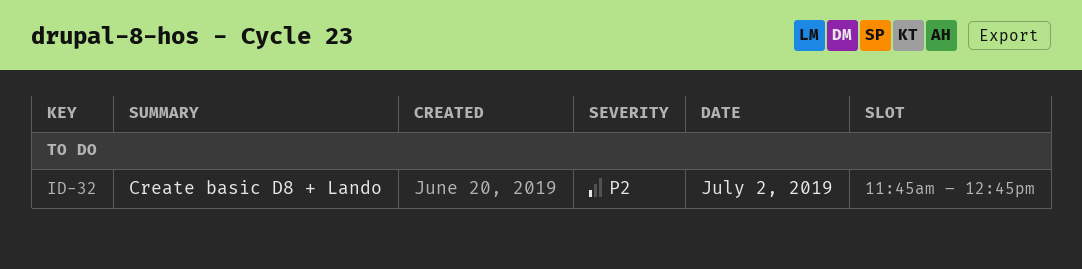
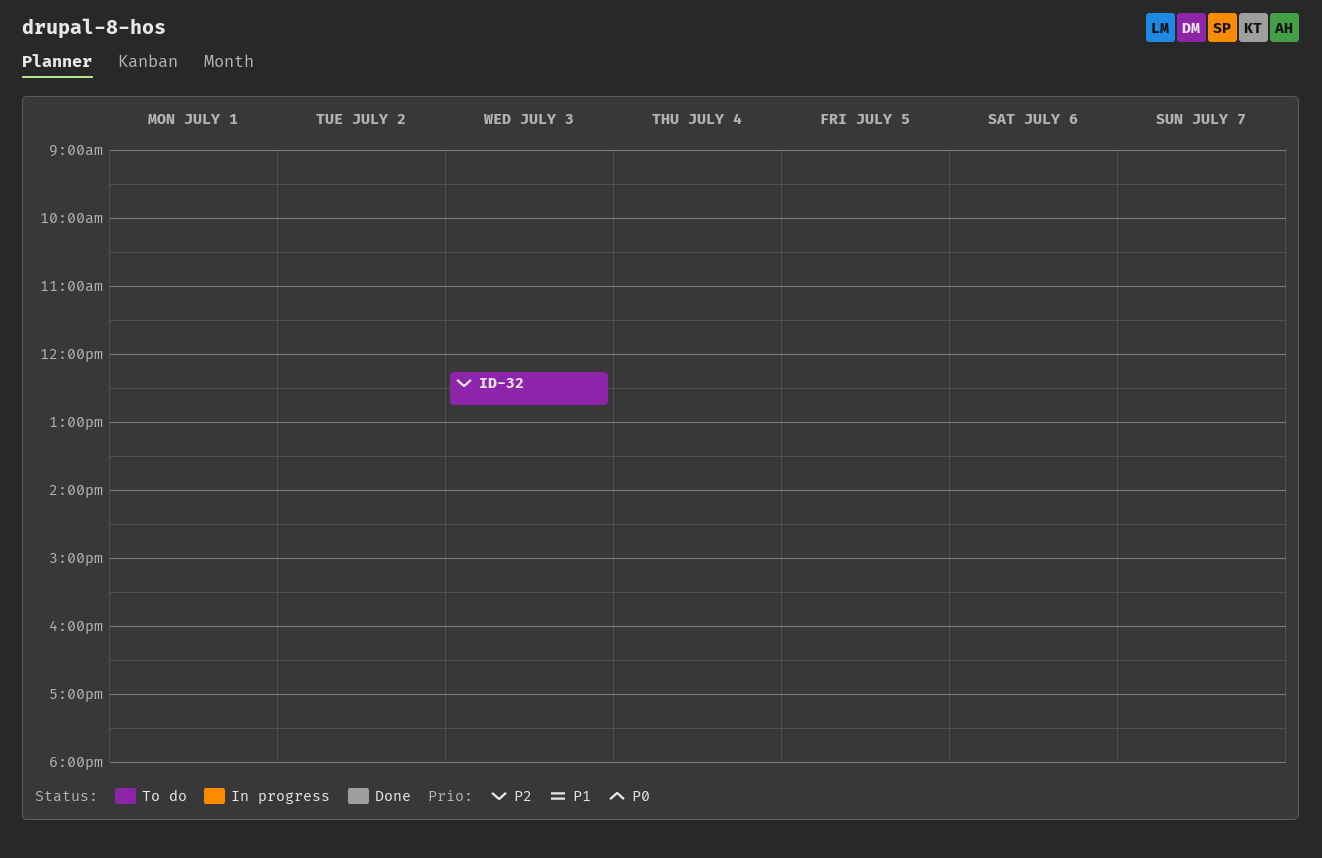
ID-32, day: Jul 2 -> Jul 3
ID-32, begins: 11:45 -> 12:15

